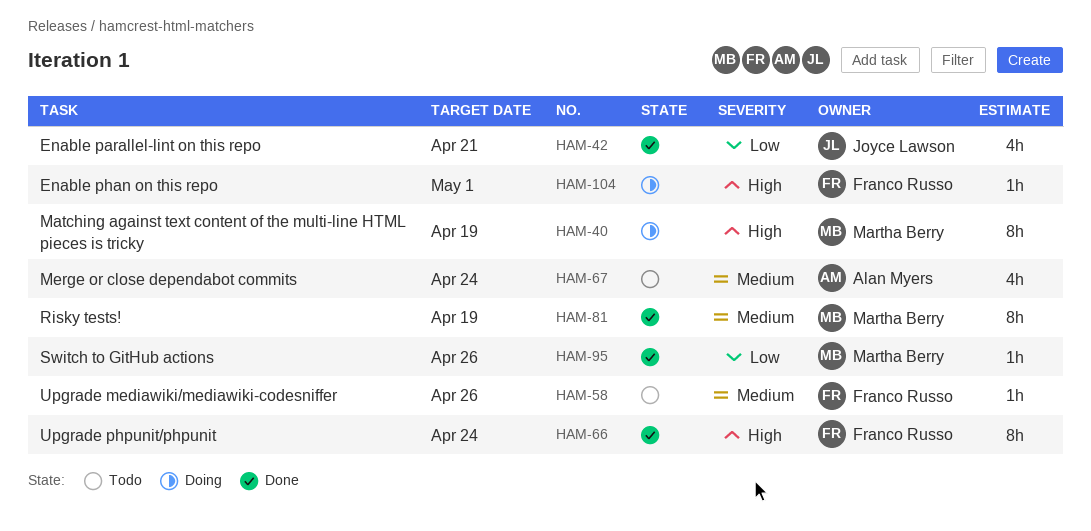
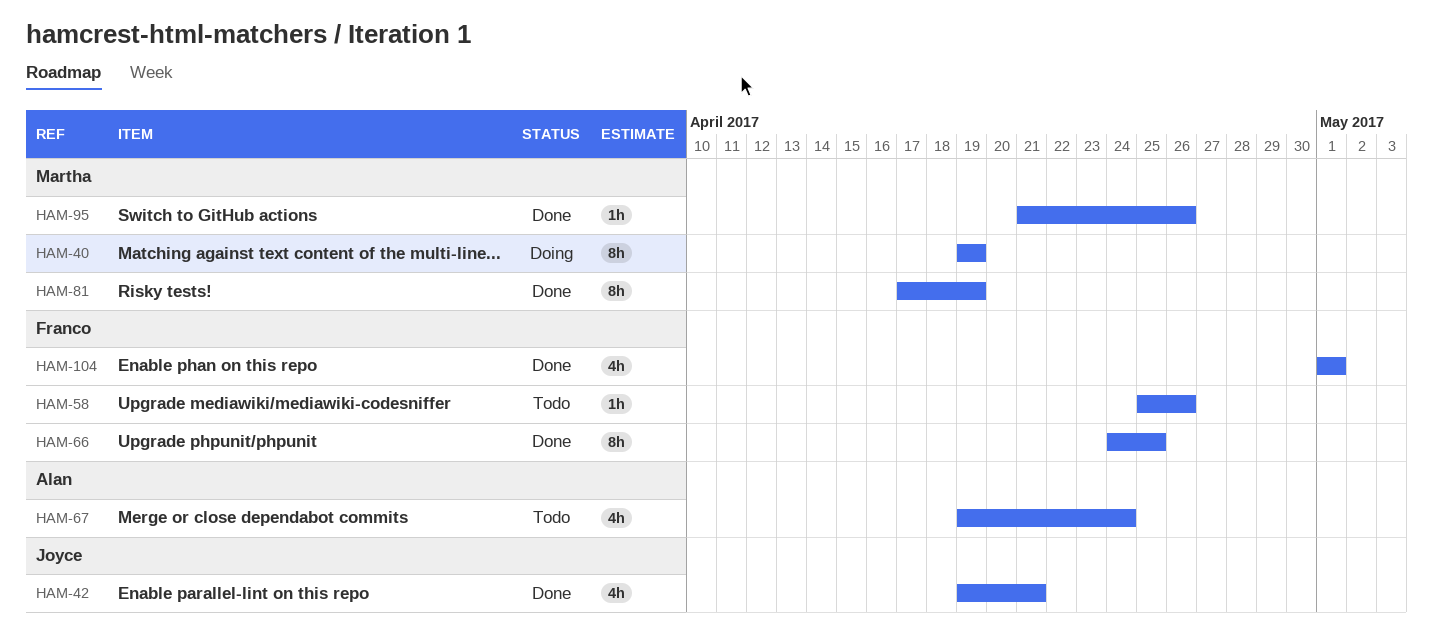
HAM-66, due: Apr 24 -> Apr 25
HAM-104, status: Doing -> Done
HAM-104, estimate: 1h -> 4h

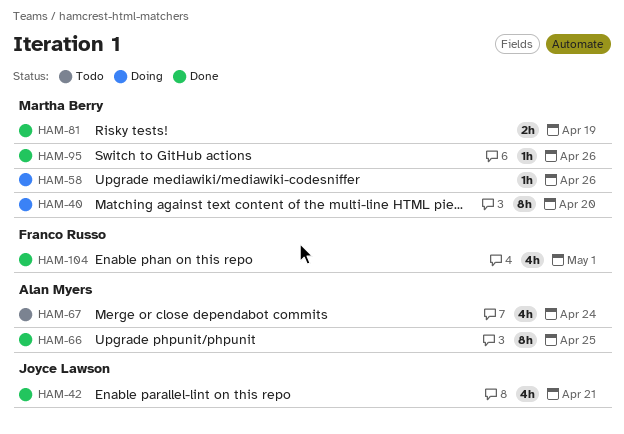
HAM-40, due: Apr 19 -> Apr 20
HAM-58, status: Todo -> Doing
HAM-58, owner: Franco Russo -> Martha Berry
HAM-66, owner: Franco Russo -> Alan Myers
HAM-81, estimate: 8h -> 2h

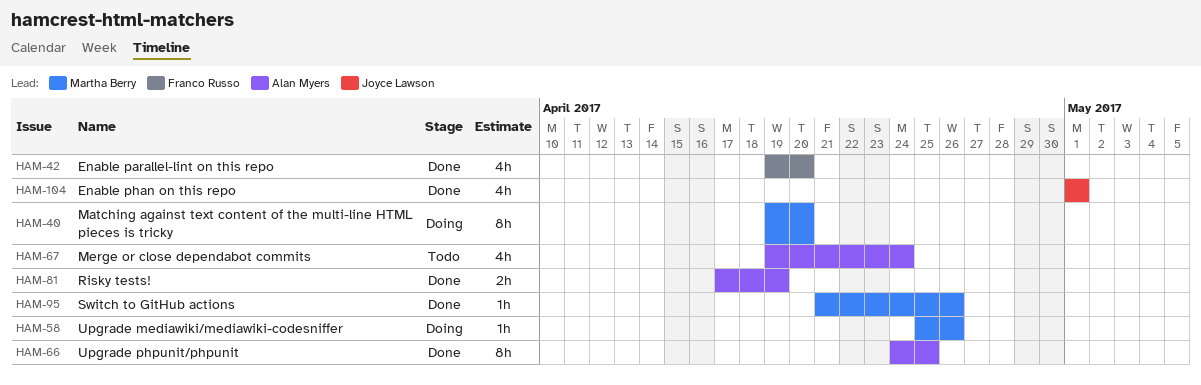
HAM-42, owner: Joyce Lawson -> Franco Russo
HAM-42, due: Apr 21 -> Apr 20
HAM-81, owner: Martha Berry -> Alan Myers
HAM-104, owner: Franco Russo -> Joyce Lawson

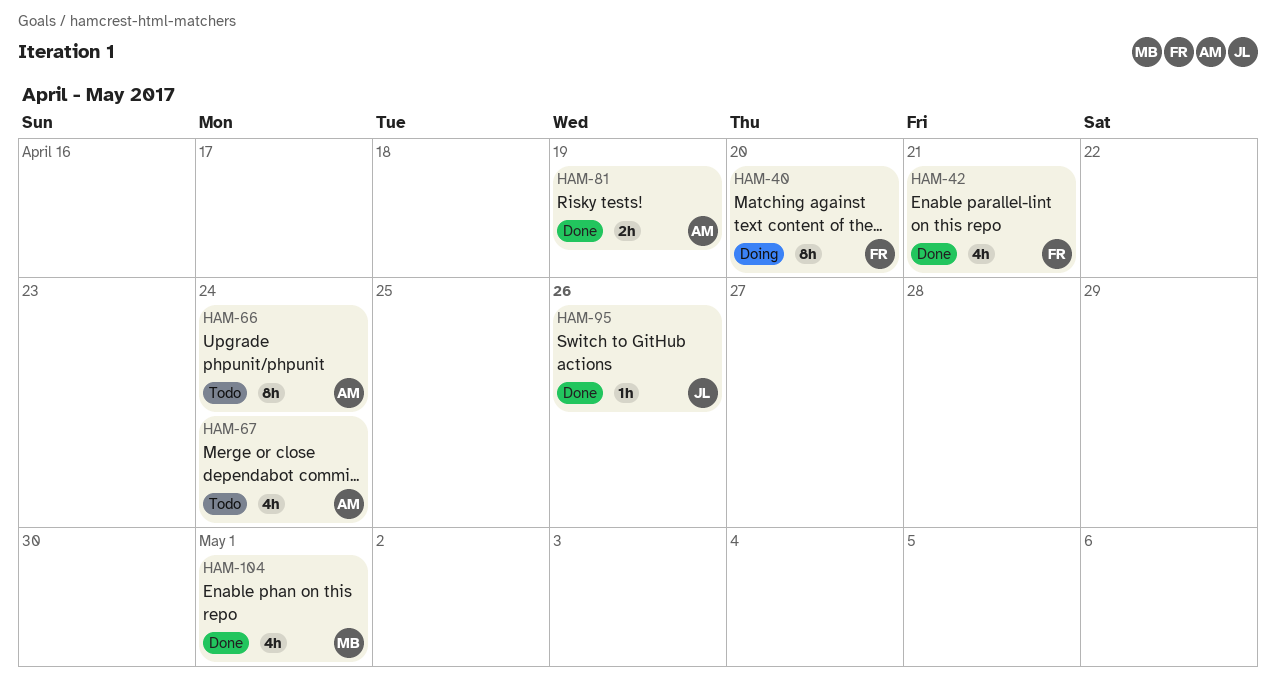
HAM-40, owner: Martha Berry -> Franco Russo
HAM-42, due: Apr 20 -> Apr 21
HAM-58: present -> none
HAM-66, status: Done -> Todo
HAM-66, due: Apr 25 -> Apr 24
HAM-95, owner: Martha Berry -> Joyce Lawson
HAM-104, owner: Joyce Lawson -> Martha Berry

